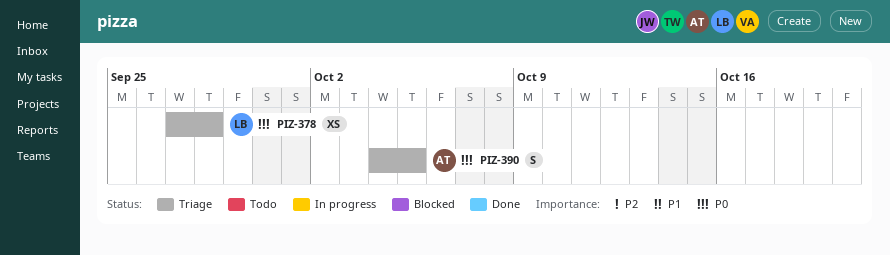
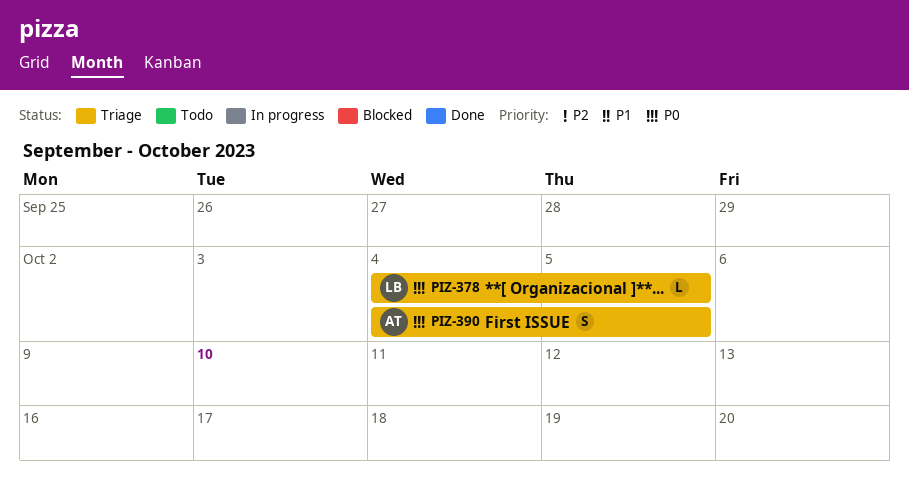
PIZ-378, estimate: XS -> L
PIZ-378, start: Sep 27 -> Oct 4
PIZ-378, due: Sep 28 -> Oct 5

